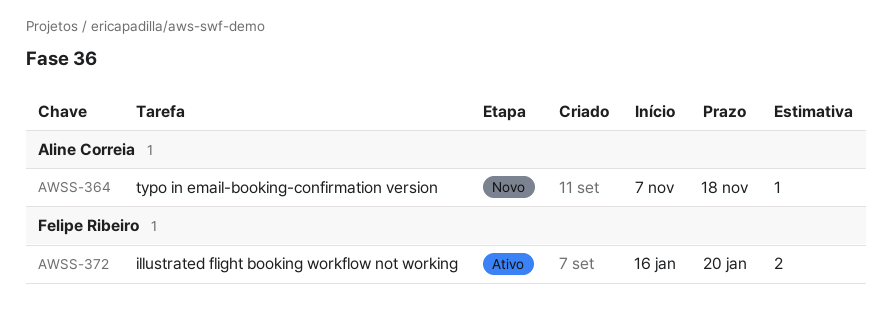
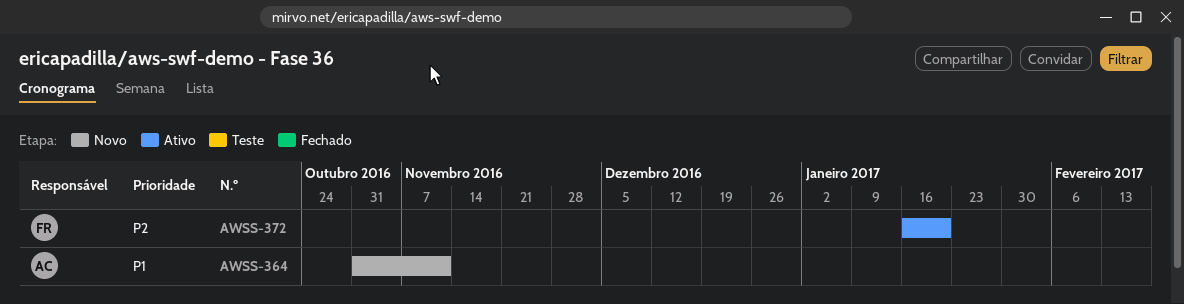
AWSS-364, start: Nov 7 -> Oct 31
AWSS-364, due: Nov 18 -> Nov 11

